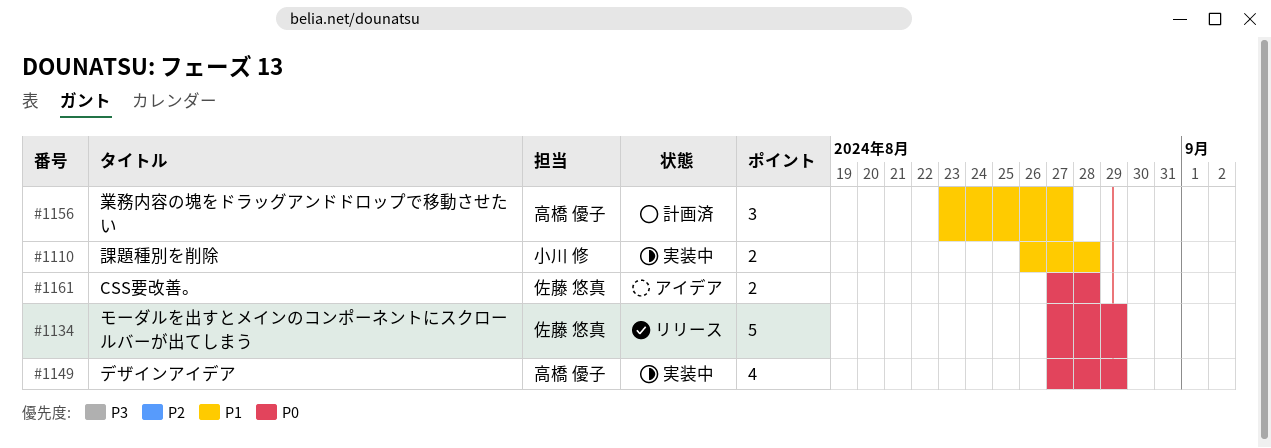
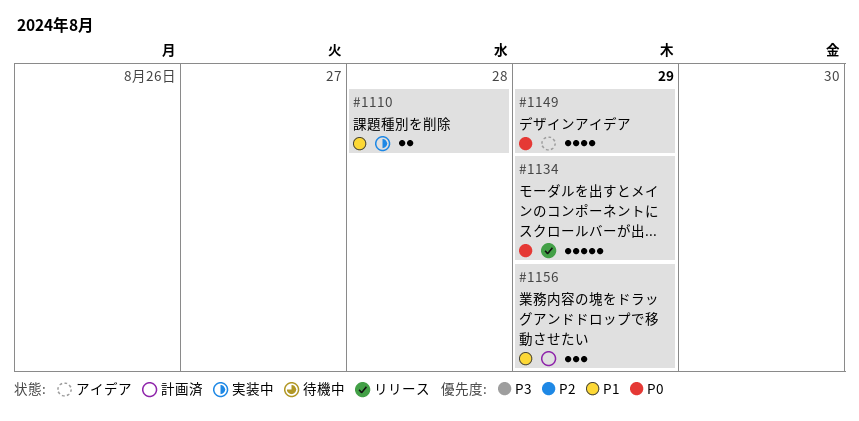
#1149, status: 実装中 -> アイデア
#1156, due: Aug 27 -> Aug 29
#1161: present -> none

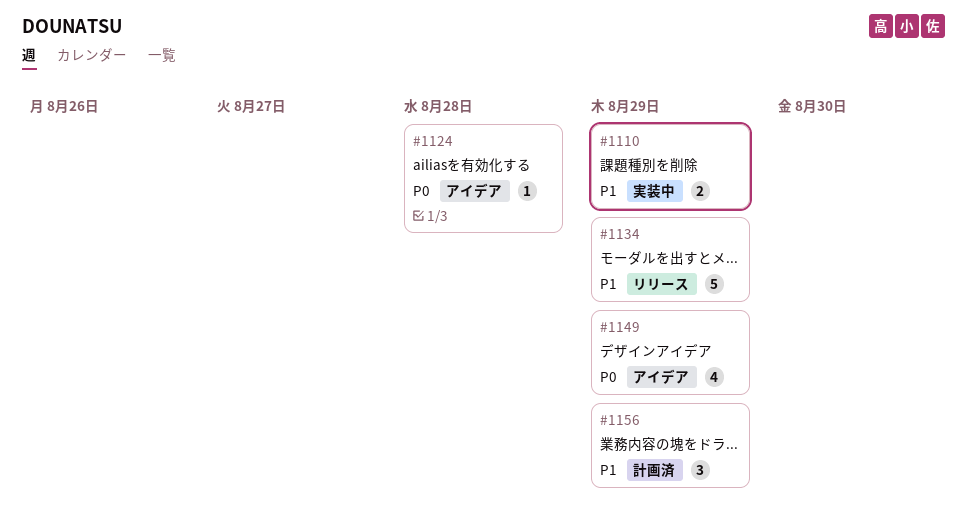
#1110, due: Aug 28 -> Aug 29
#1124: none -> present
#1134, priority: P0 -> P1

